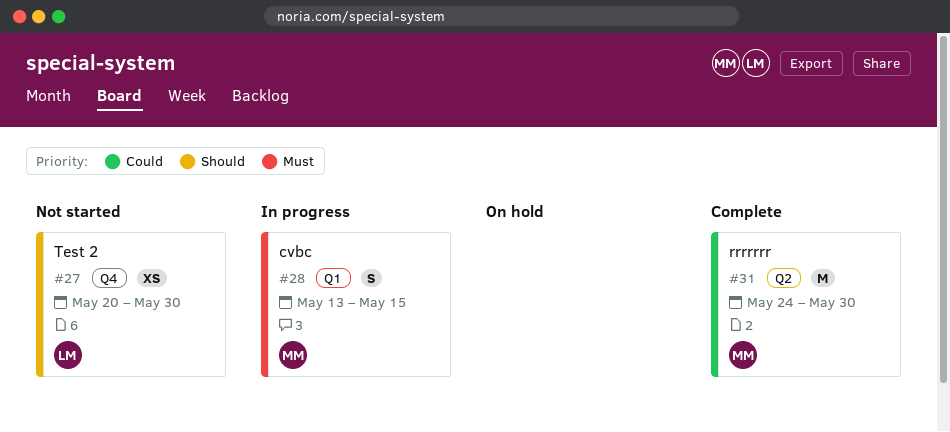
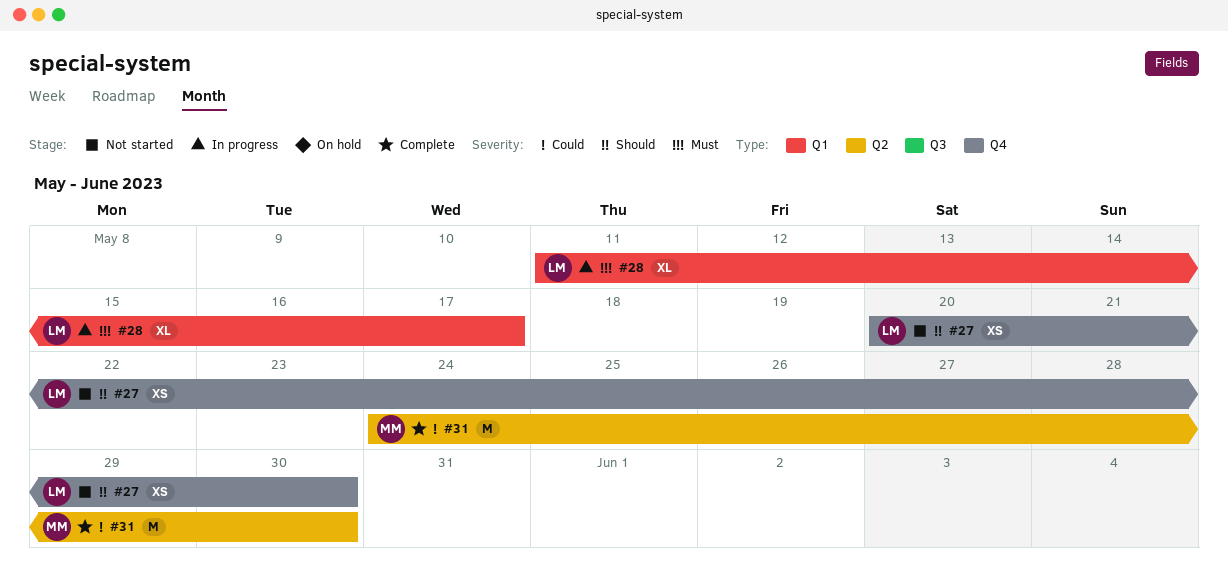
#28, owner: MM -> LM
#28, estimate: S -> XL
#28, start: May 13 -> May 11
#28, due: May 15 -> May 17

